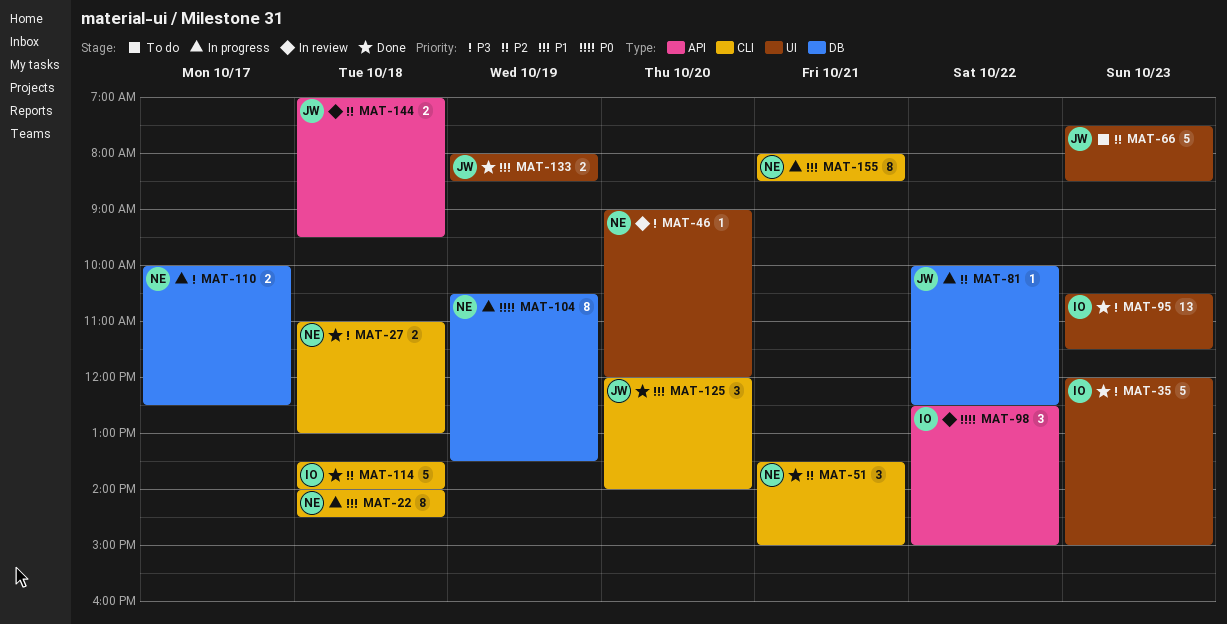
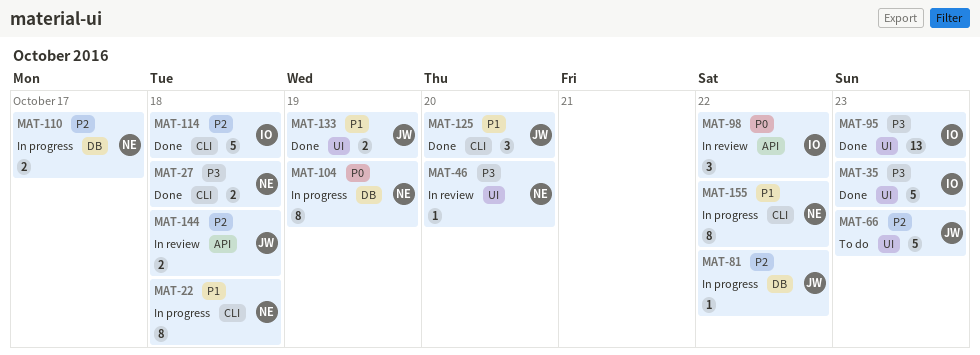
MAT-51: present -> none
MAT-110, priority: P3 -> P2
MAT-155, day: Oct 21 -> Oct 22

